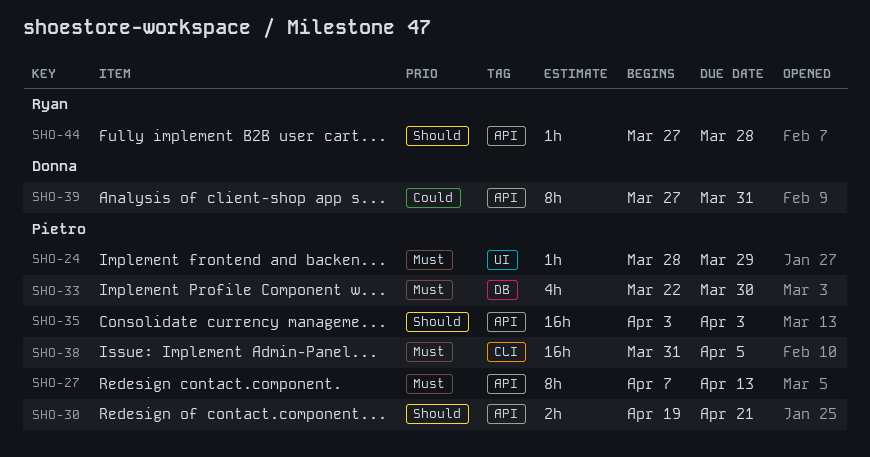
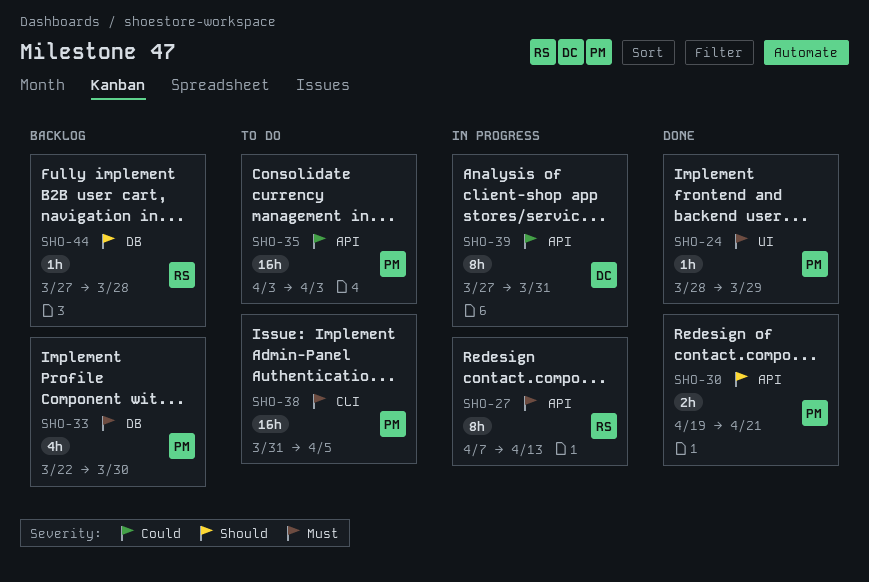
SHO-27, owner: Pietro -> Ryan
SHO-35, priority: Should -> Could
SHO-44, label: API -> DB

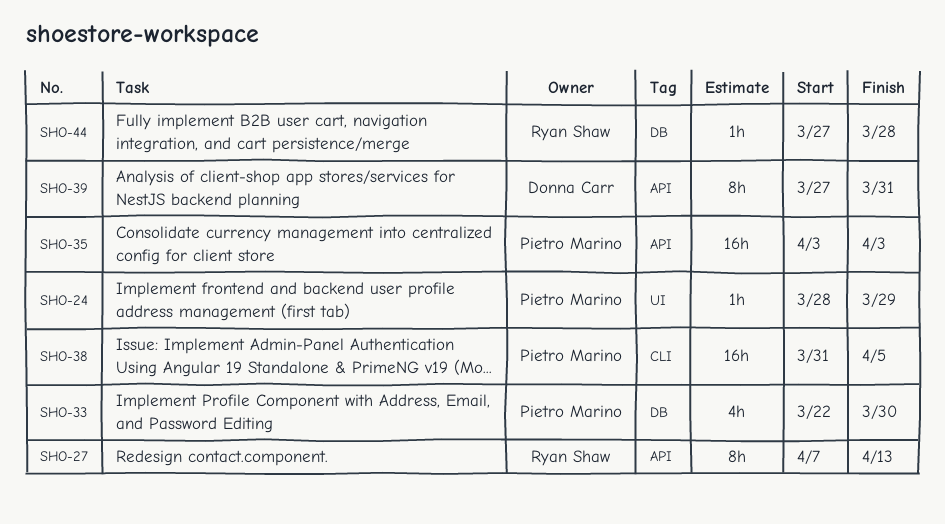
SHO-30: present -> none

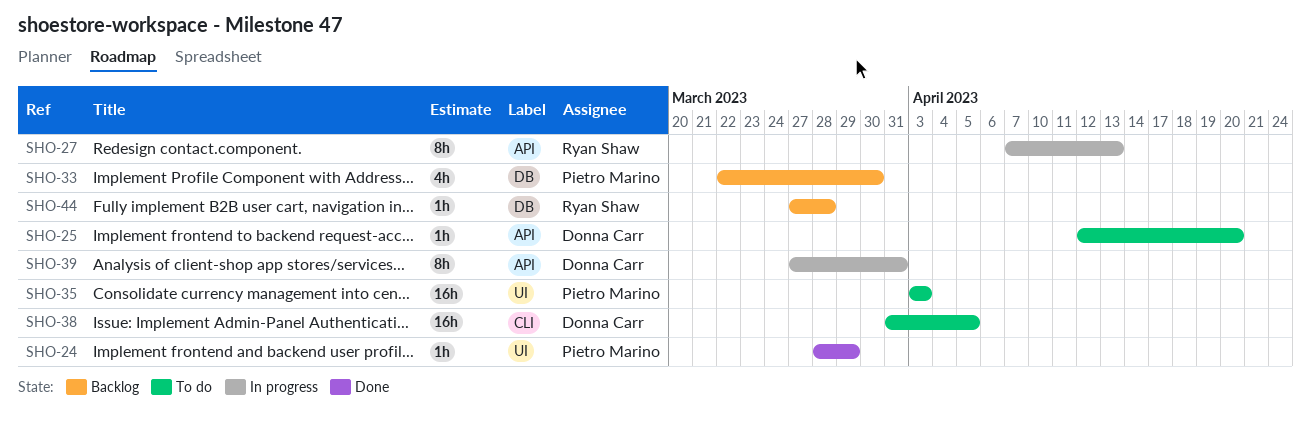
SHO-25: none -> present
SHO-35, label: API -> UI
SHO-38, owner: Pietro Marino -> Donna Carr

